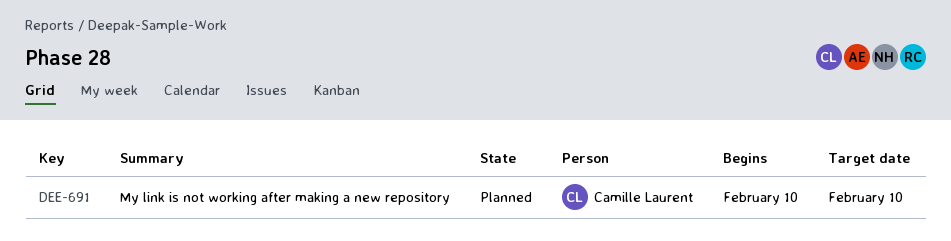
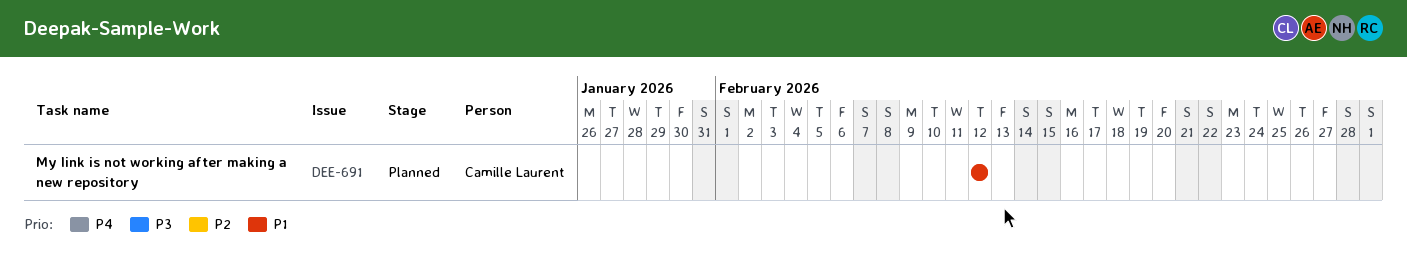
DEE-691, start: Feb 10 -> Feb 12
DEE-691, due: Feb 10 -> Feb 12

